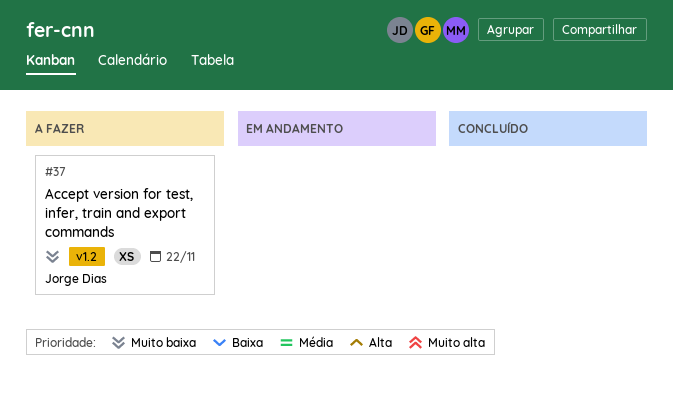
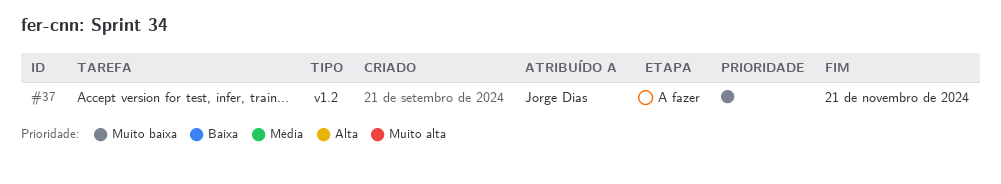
#37, due: Nov 22 -> Nov 21

